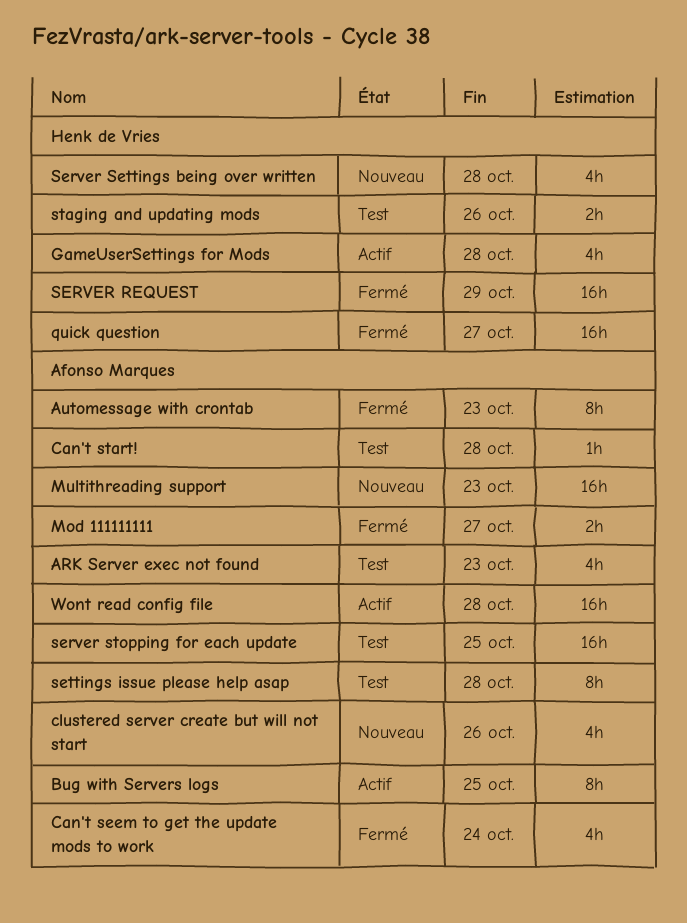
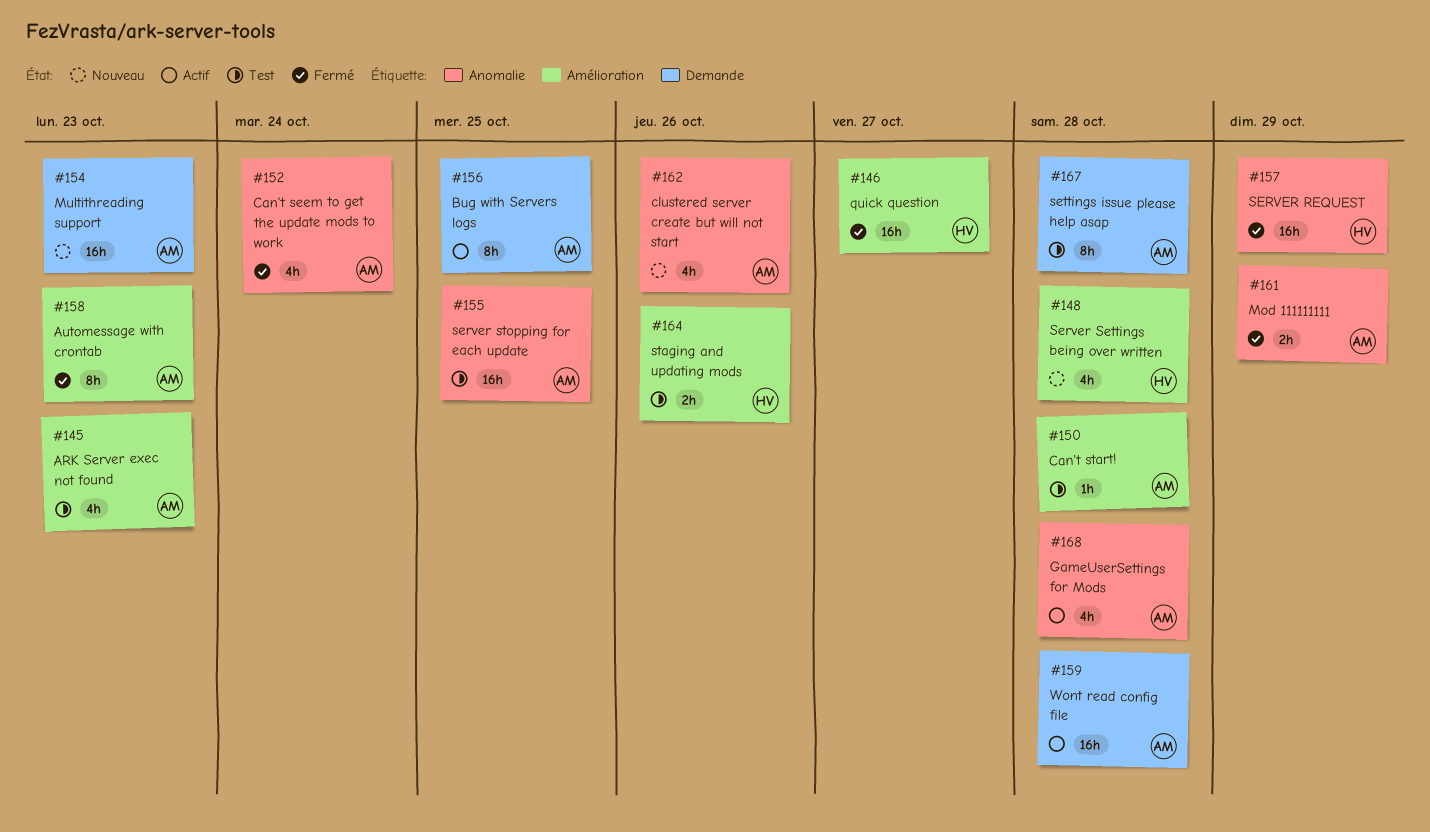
GameUserSettings for Mods, owner: Henk de Vries -> Afonso Marques
Mod 111111111, due: Oct 27 -> Oct 29

